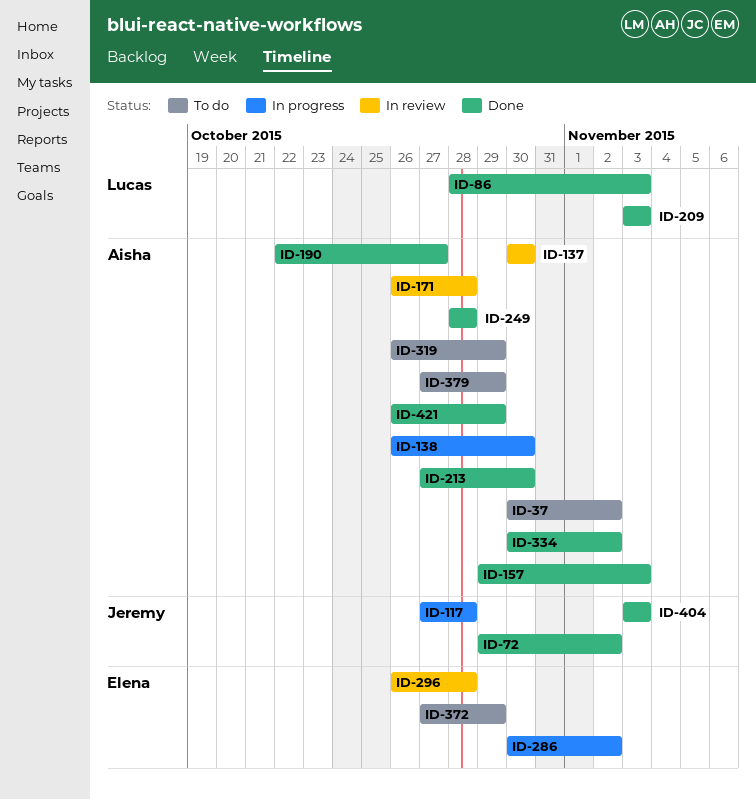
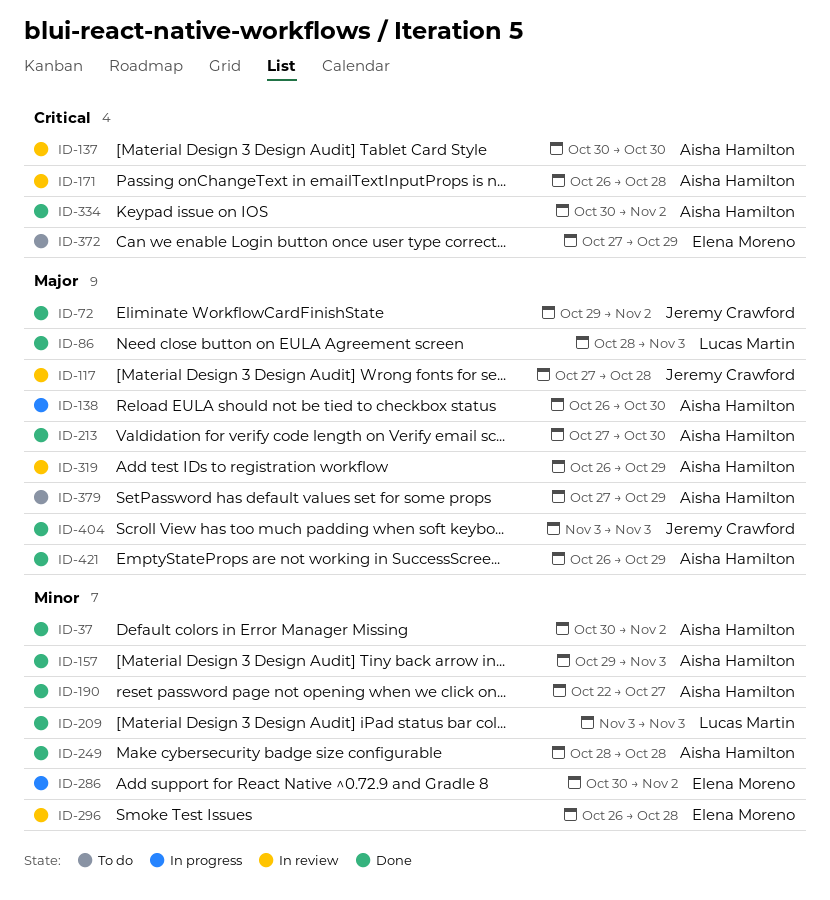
ID-37, status: To do -> Done
ID-117, status: In progress -> In review
ID-319, status: To do -> In review

